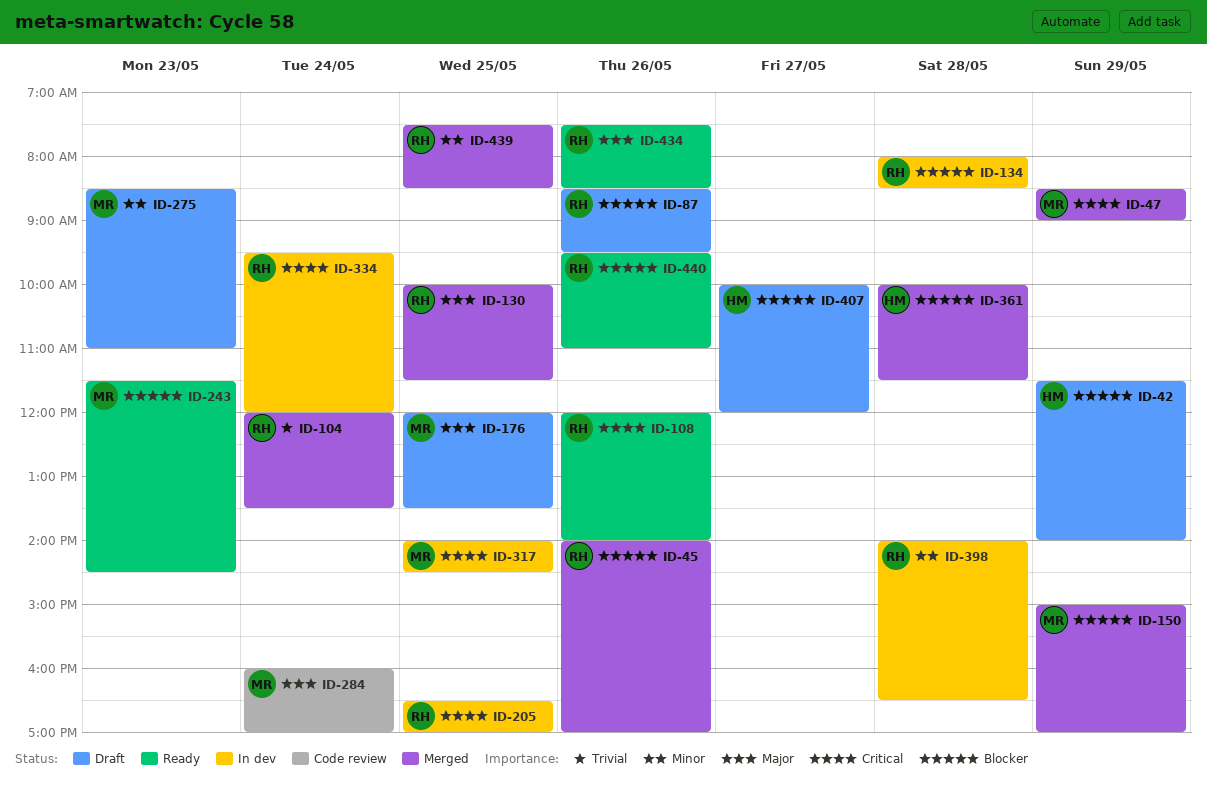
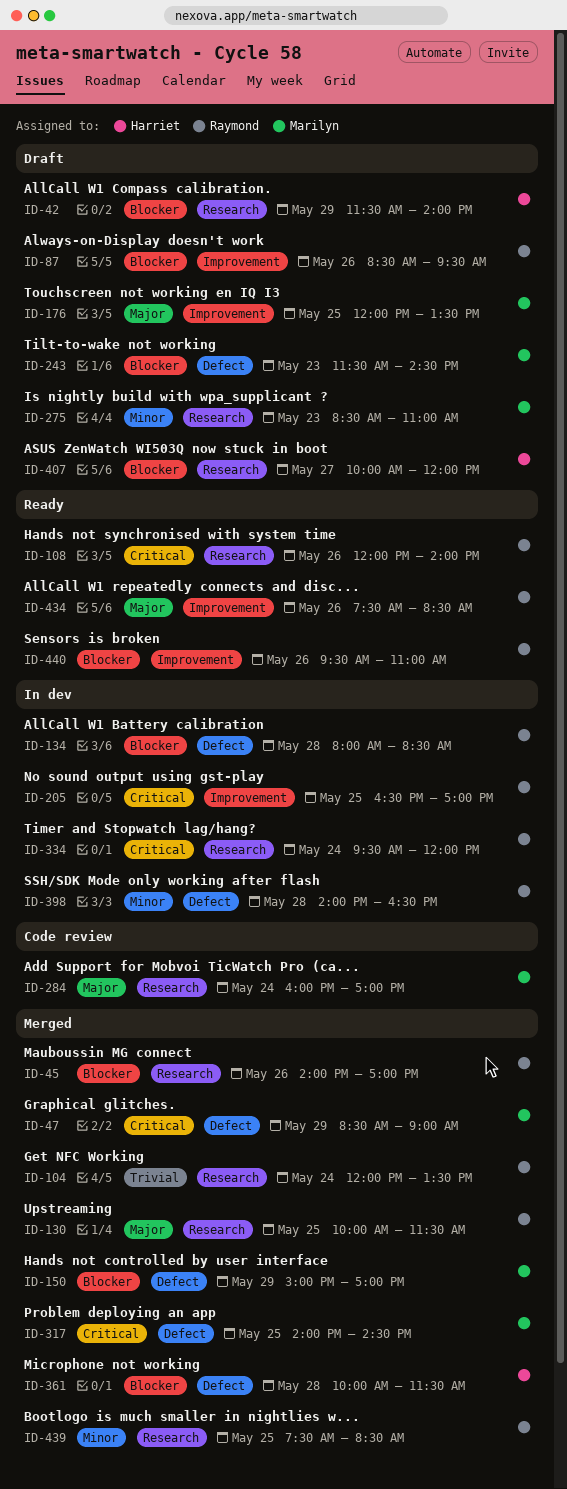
ID-243, status: Ready -> Draft
ID-317, status: In dev -> Merged

